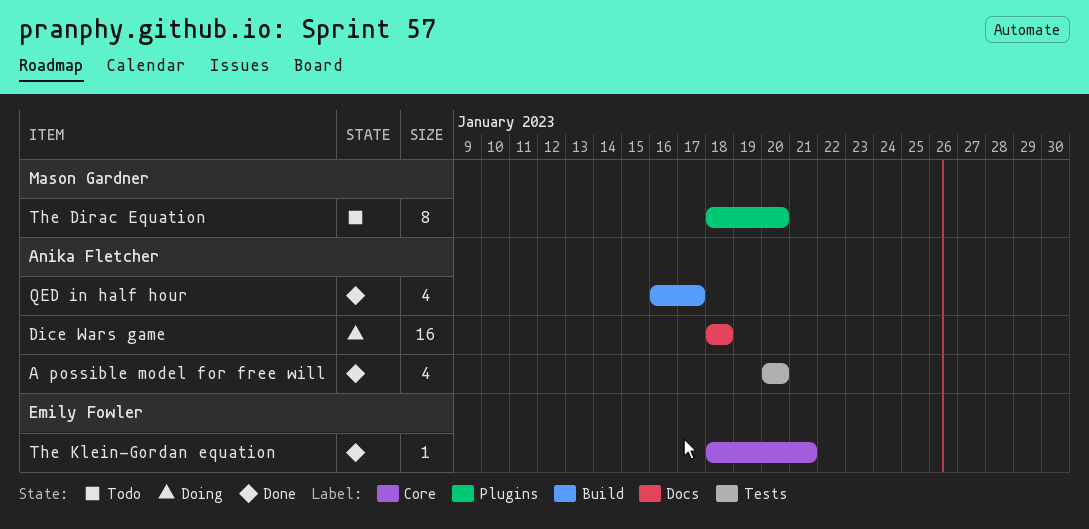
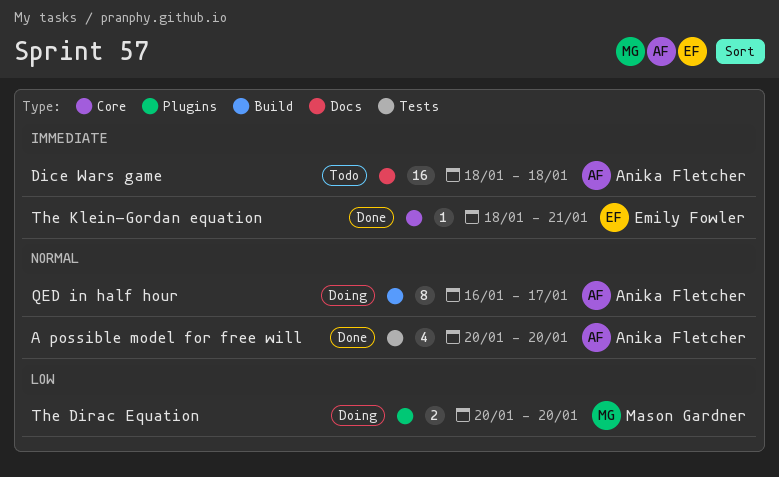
Dice Wars game, status: Doing -> Todo
QED in half hour, status: Done -> Doing
QED in half hour, estimate: 4 -> 8
The Dirac Equation, status: Todo -> Doing
The Dirac Equation, estimate: 8 -> 2
The Dirac Equation, start: Jan 18 -> Jan 20

